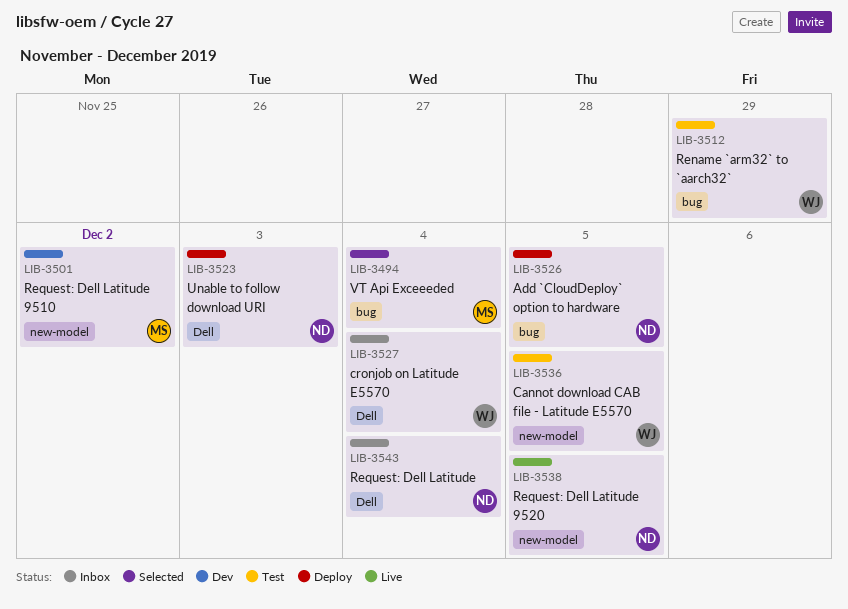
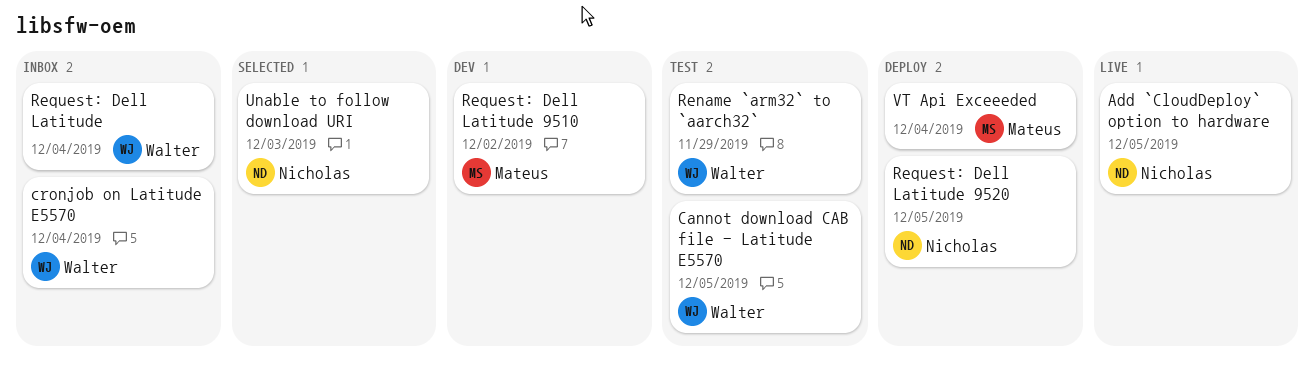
Add `CloudDeploy` option to hardware, status: Deploy -> Live
Request: Dell Latitude, owner: Nicholas -> Walter
Request: Dell Latitude 9520, status: Live -> Deploy
Unable to follow download URI, status: Deploy -> Selected
VT Api Exceeeded, status: Selected -> Deploy

